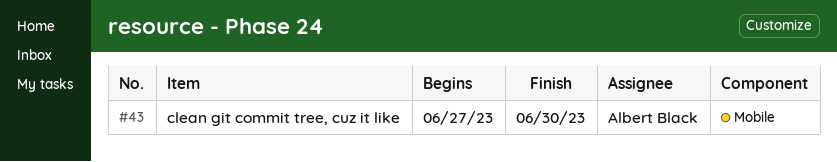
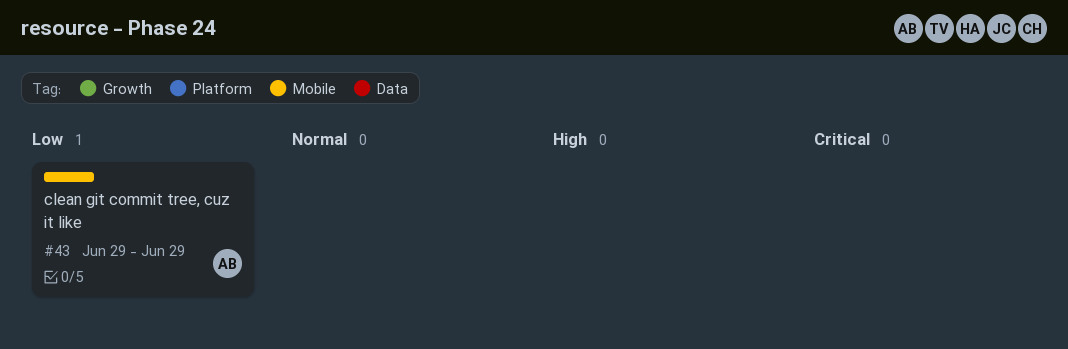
#43, start: Jun 27 -> Jun 29
#43, due: Jun 30 -> Jun 29

